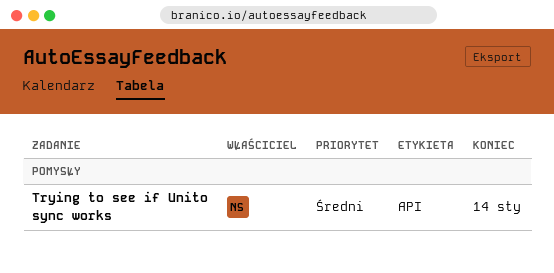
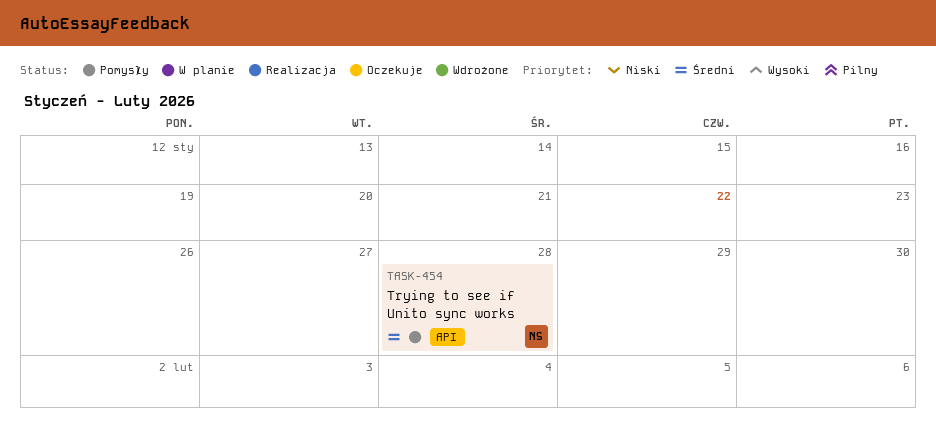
Trying to see if Unito sync works, due: Jan 14 -> Jan 28

